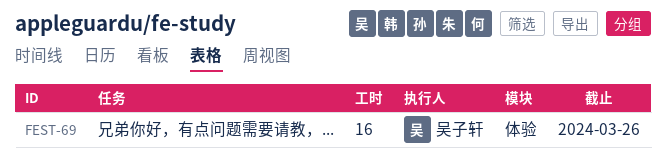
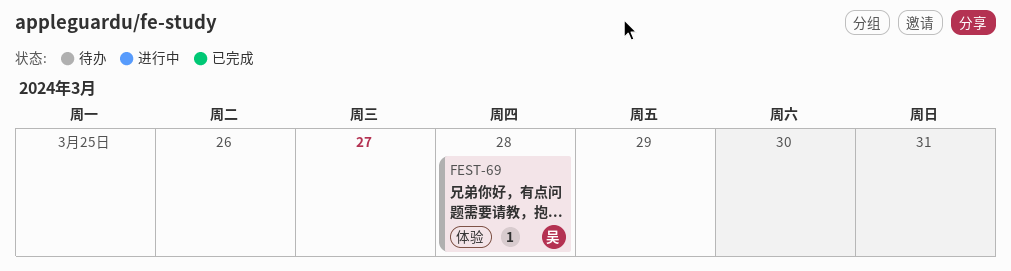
FEST-69, estimate: 16 -> 1
FEST-69, due: Mar 26 -> Mar 28

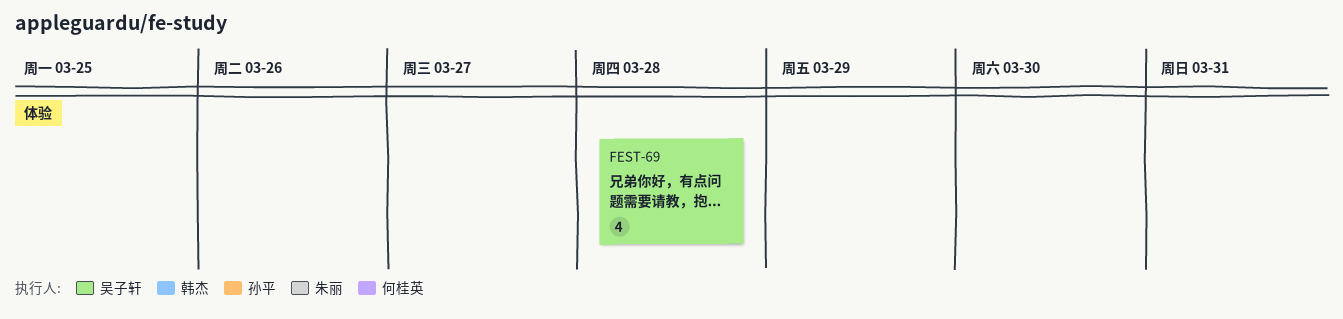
FEST-69, estimate: 1 -> 4

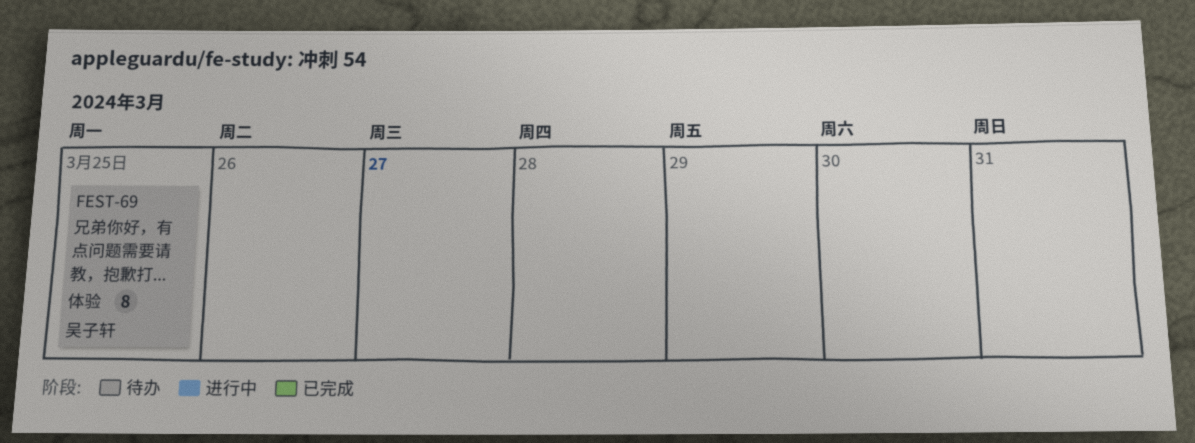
FEST-69, estimate: 4 -> 8
FEST-69, due: Mar 28 -> Mar 25

